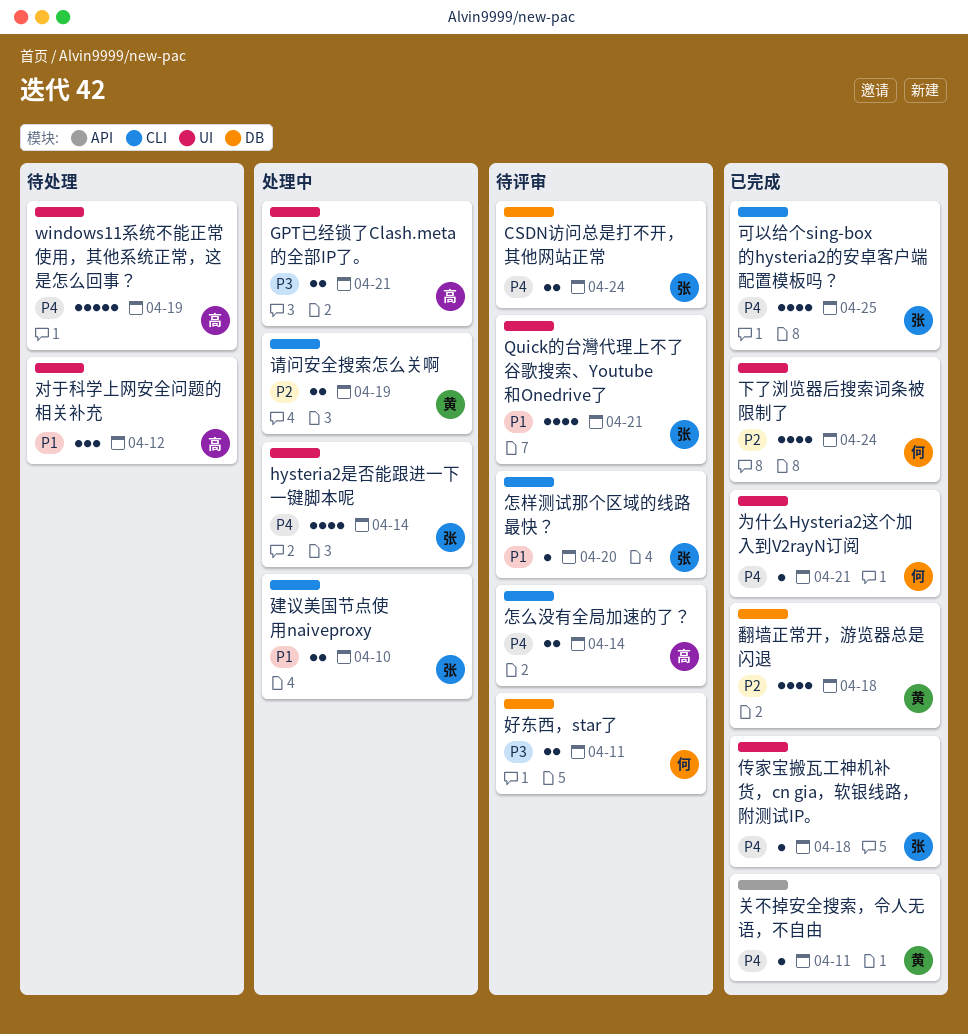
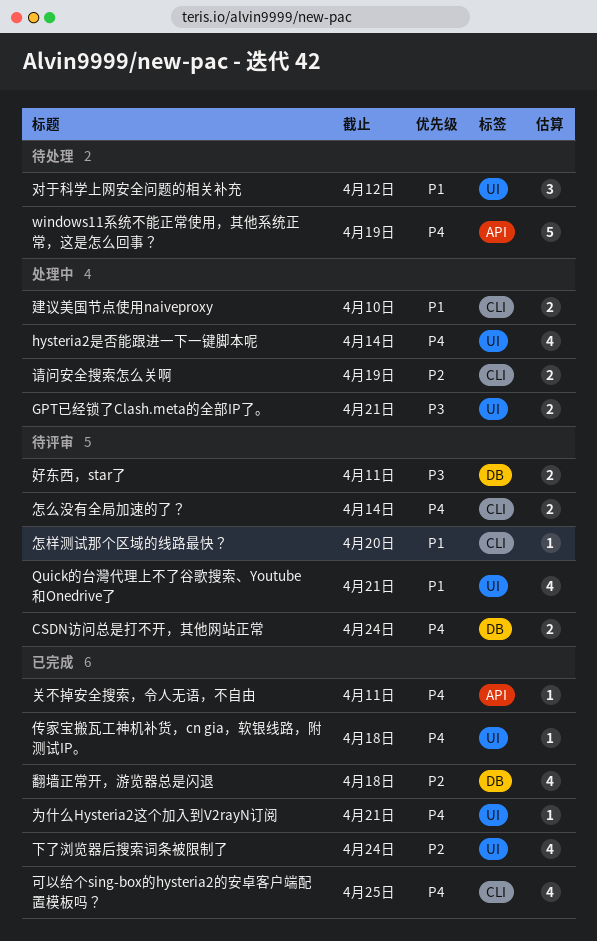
windows11系统不能正常使用，其他系统正常，这是怎么回事？, label: UI -> API

